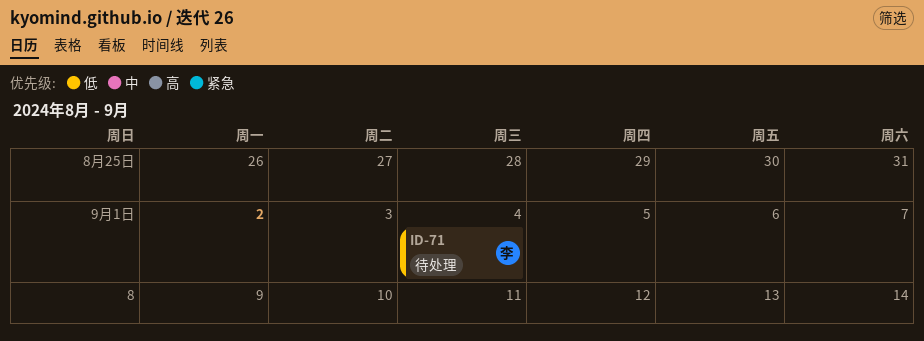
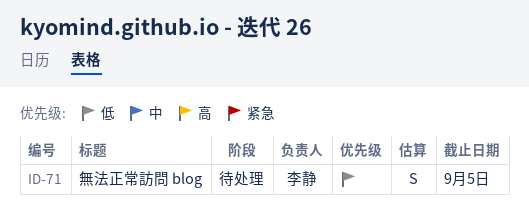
ID-71, due: Sep 4 -> Sep 5

